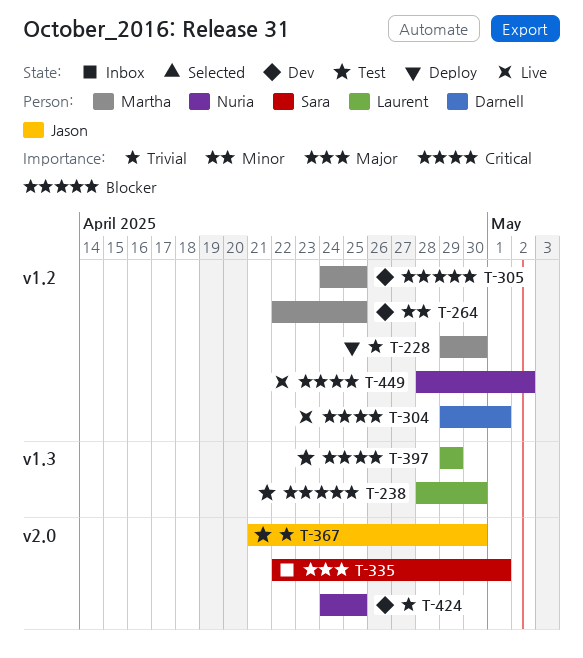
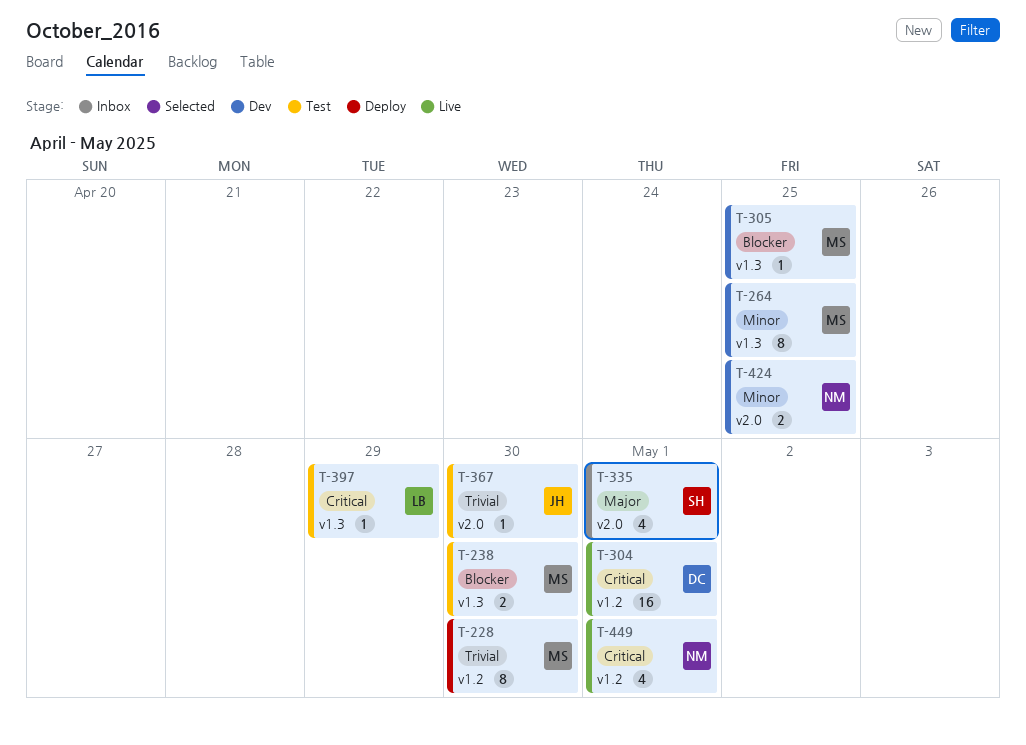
T-238, owner: Laurent -> Martha
T-264, label: v1.2 -> v1.3
T-305, label: v1.2 -> v1.3
T-424, priority: Trivial -> Minor
T-449, due: May 2 -> May 1

